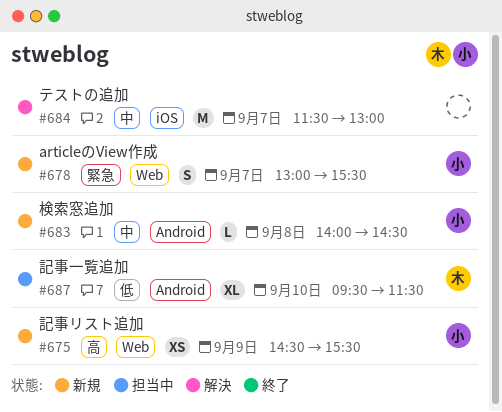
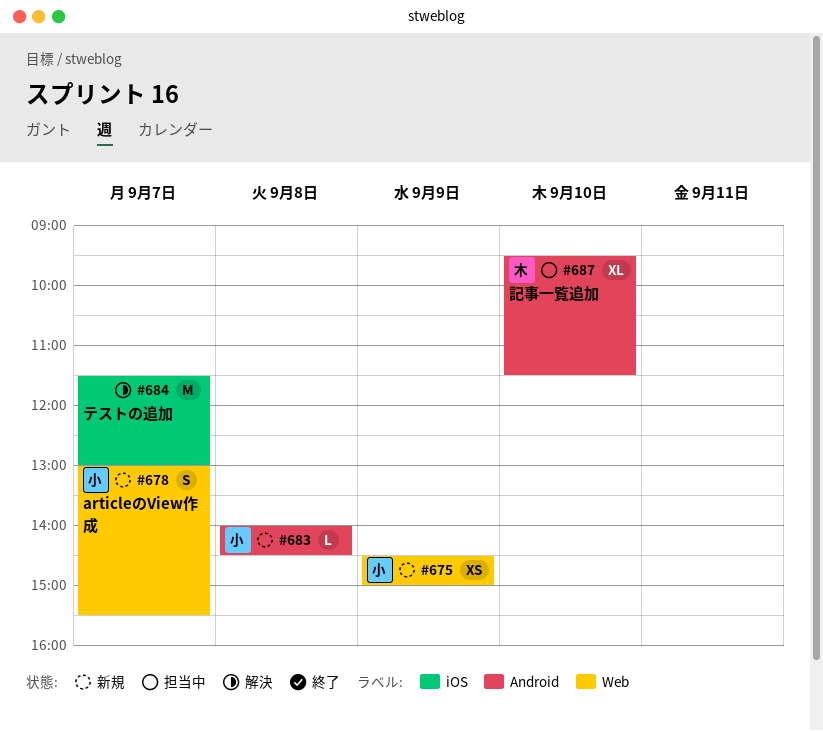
#675, ends: 15:30 -> 15:00

